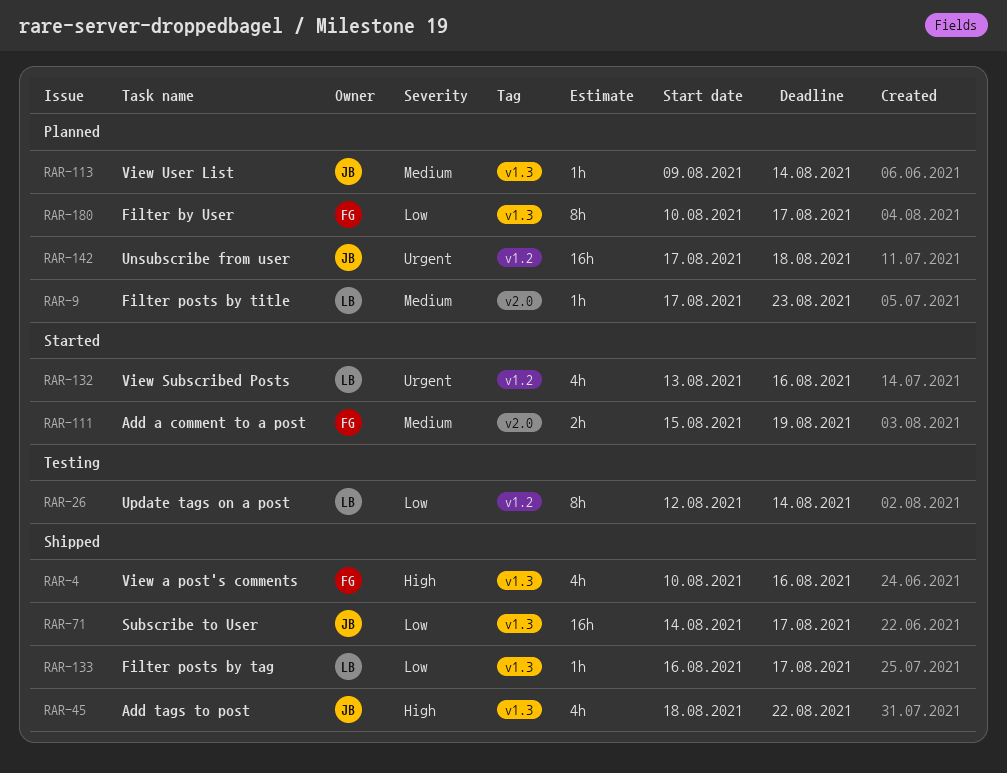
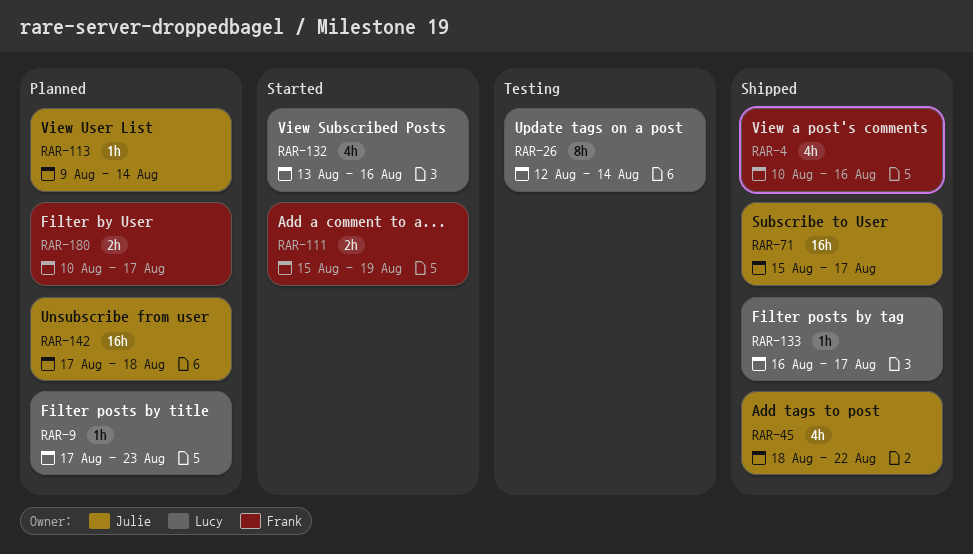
RAR-71, start: Aug 14 -> Aug 15
RAR-180, estimate: 8h -> 2h

